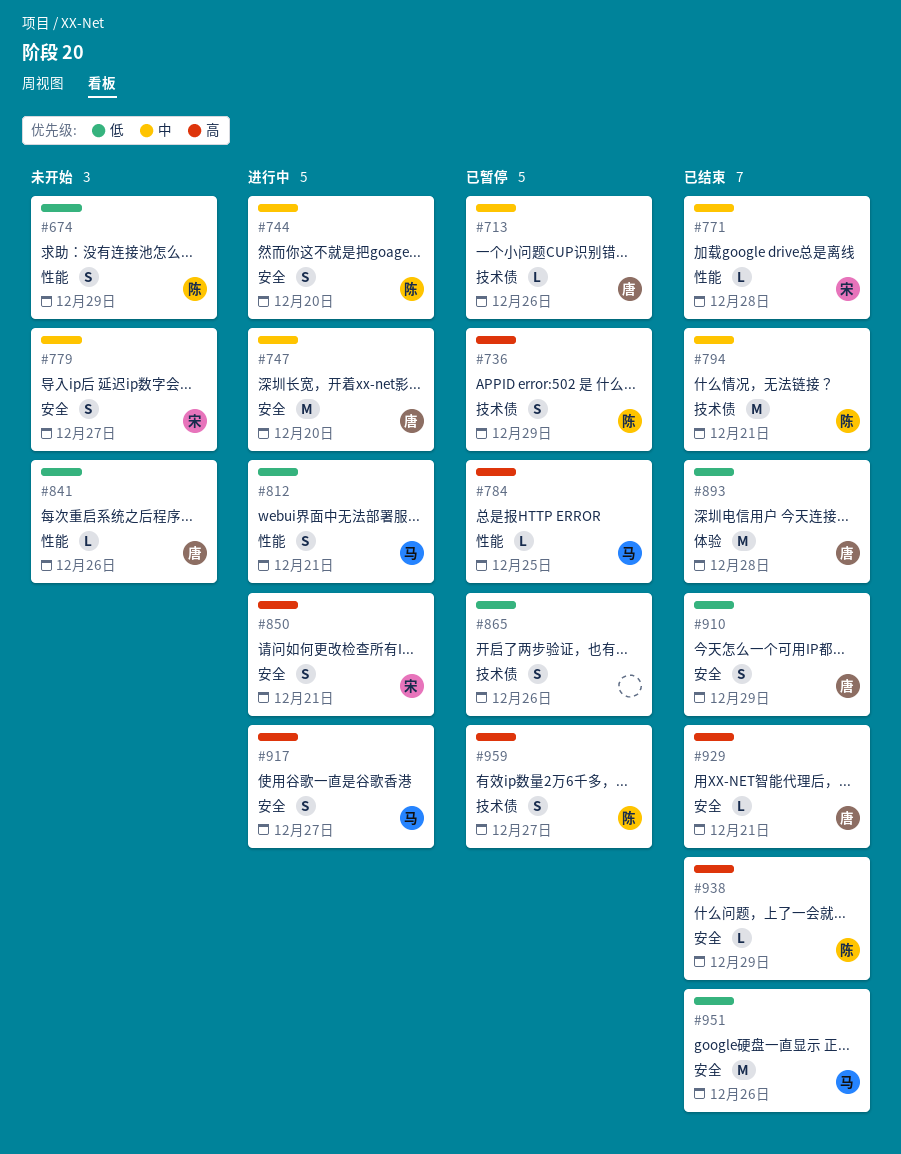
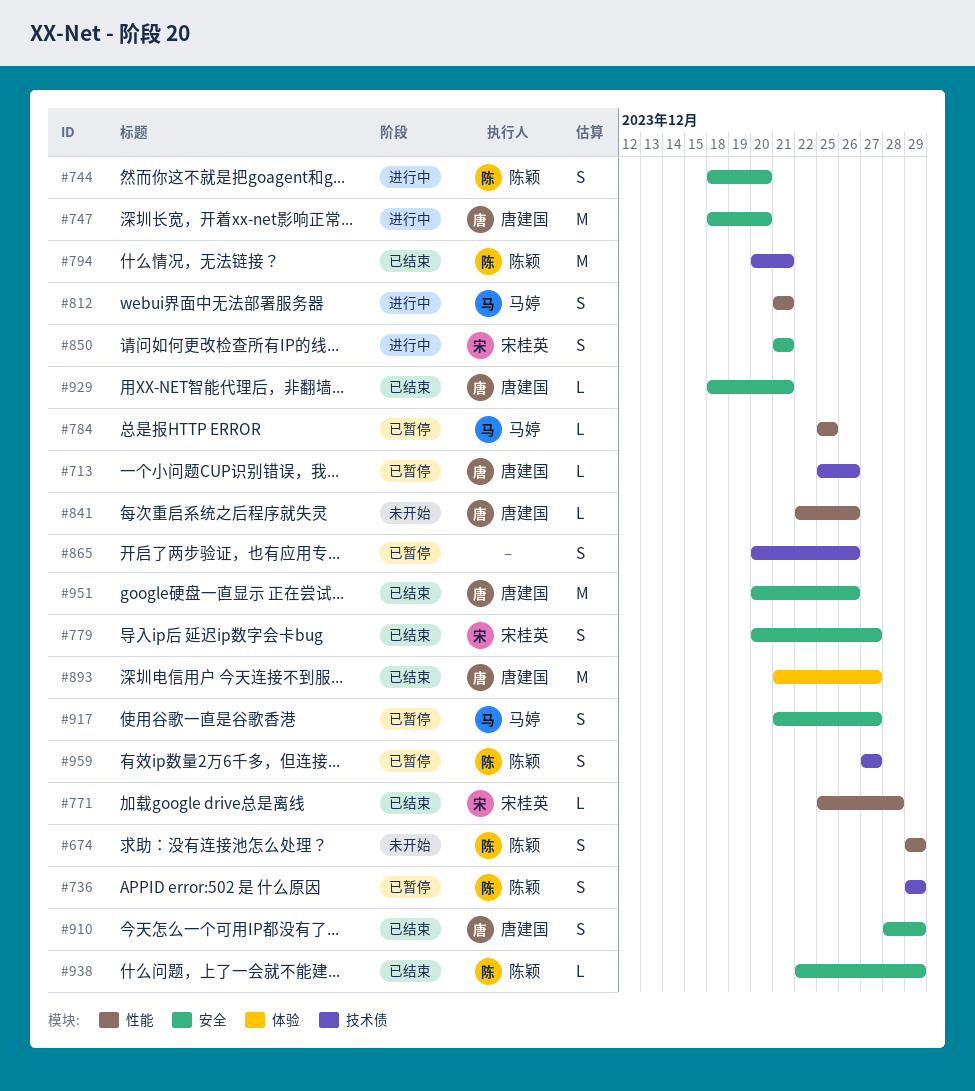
#779, status: 未开始 -> 已结束
#893, due: Dec 28 -> Dec 27
#917, status: 进行中 -> 已暂停
#951, owner: 马婷 -> 唐建国

